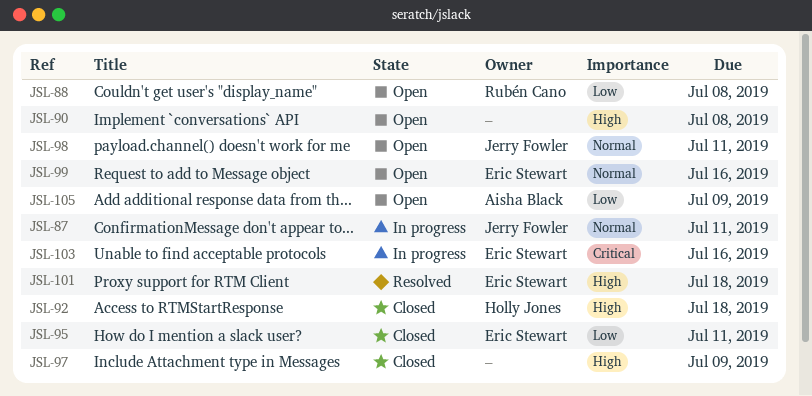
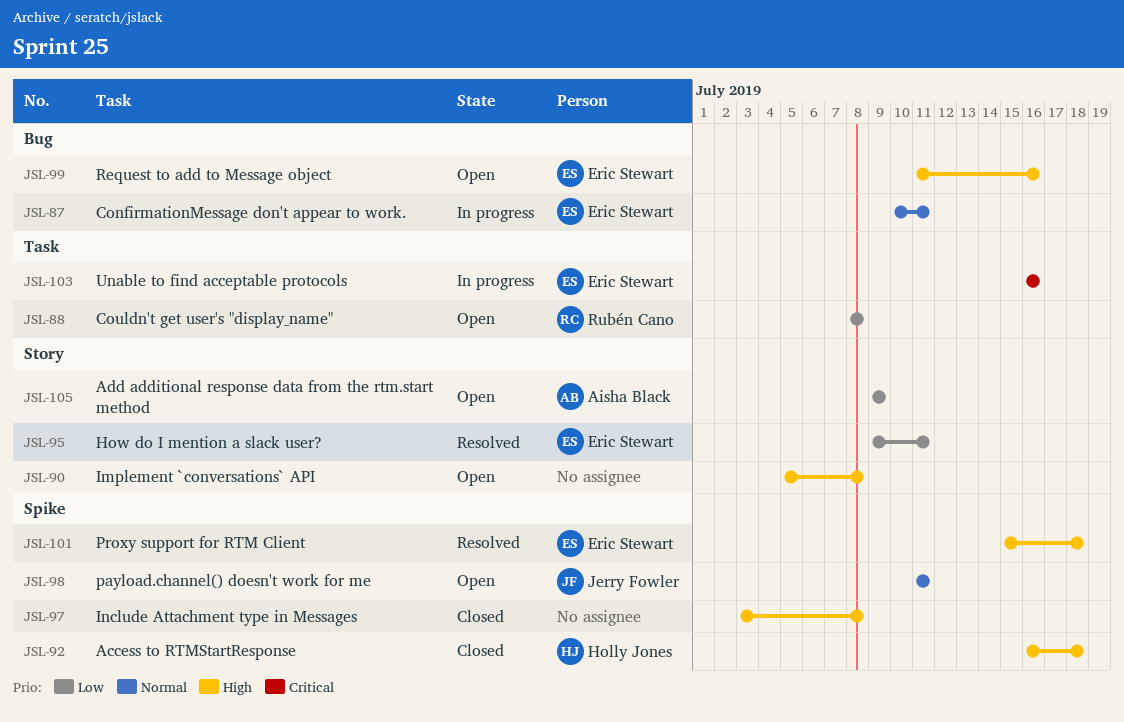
JSL-87, owner: Jerry Fowler -> Eric Stewart
JSL-95, status: Closed -> Resolved
JSL-97, due: Jul 9 -> Jul 8
JSL-99, priority: Normal -> High

